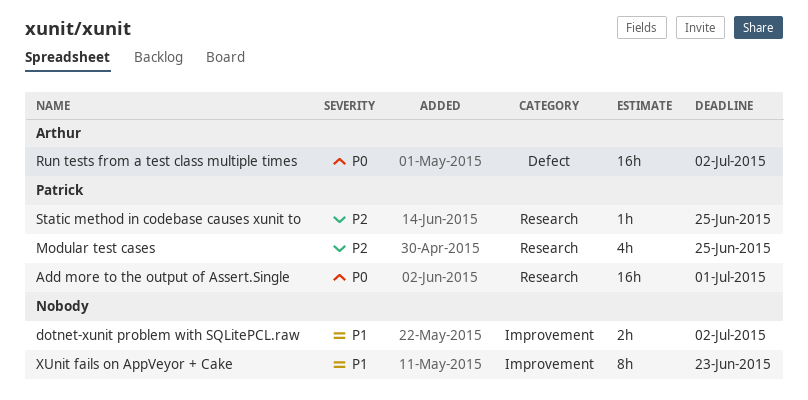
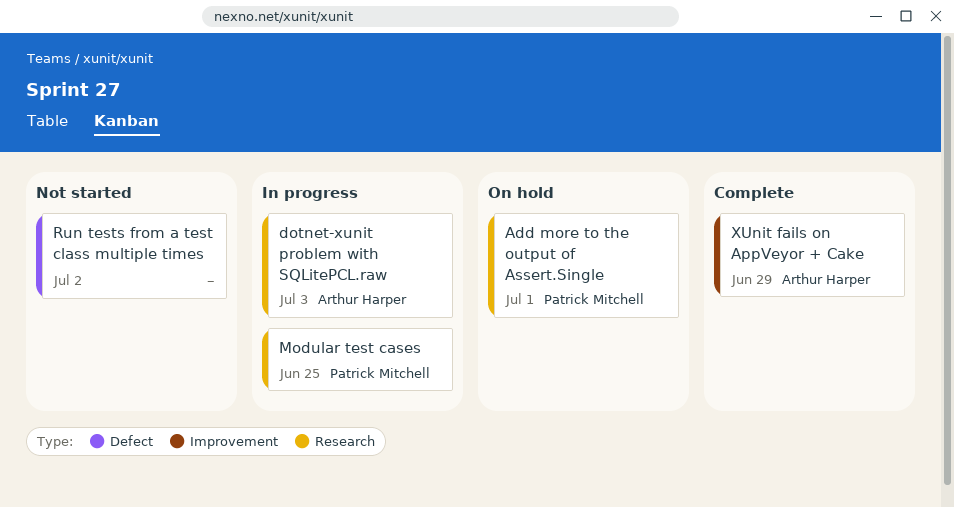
dotnet-xunit problem with SQLitePCL.raw, owner: none -> Arthur Harper
dotnet-xunit problem with SQLitePCL.raw, label: Improvement -> Research
dotnet-xunit problem with SQLitePCL.raw, due: Jul 2 -> Jul 3
Run tests from a test class multiple times, owner: Arthur Harper -> none
Static method in codebase causes xunit to: present -> none
XUnit fails on AppVeyor + Cake, owner: none -> Arthur Harper
XUnit fails on AppVeyor + Cake, due: Jun 23 -> Jun 29

